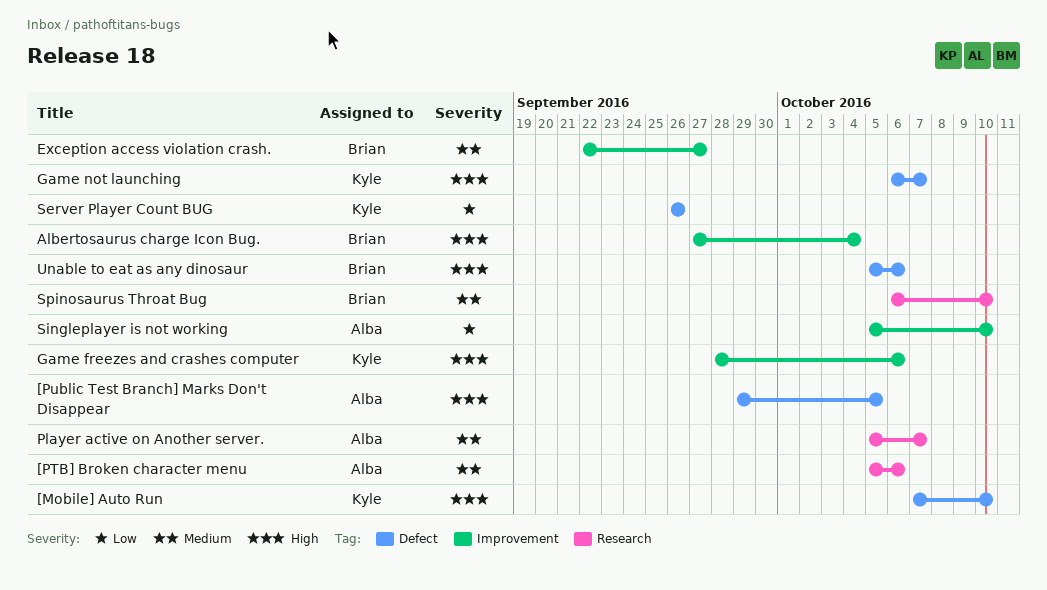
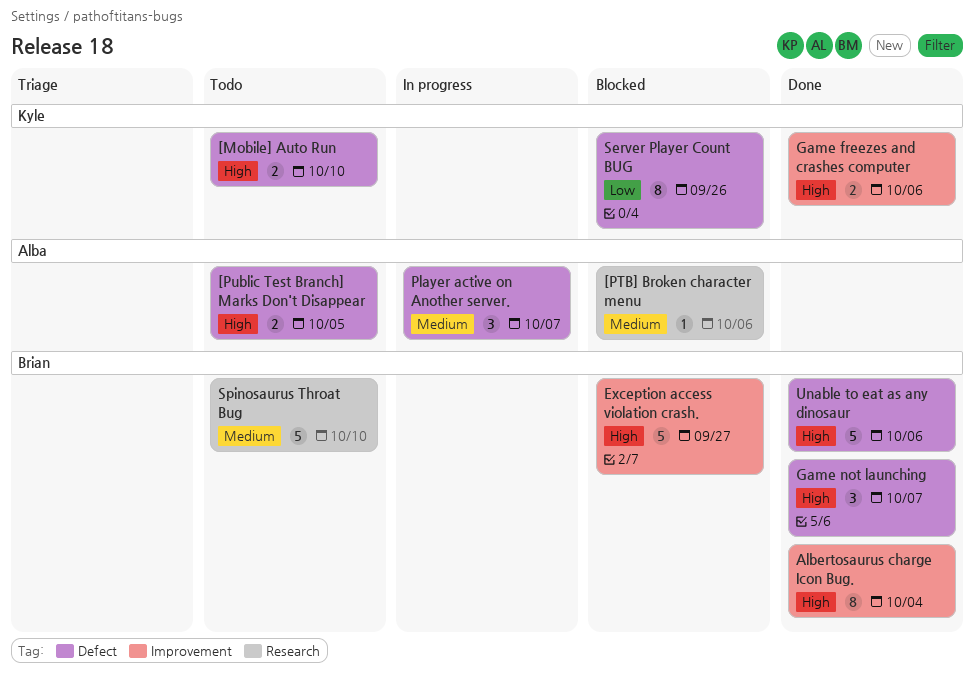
Exception access violation crash., priority: Medium -> High
Game not launching, owner: Kyle -> Brian
Player active on Another server., label: Research -> Defect
Singleplayer is not working: present -> none

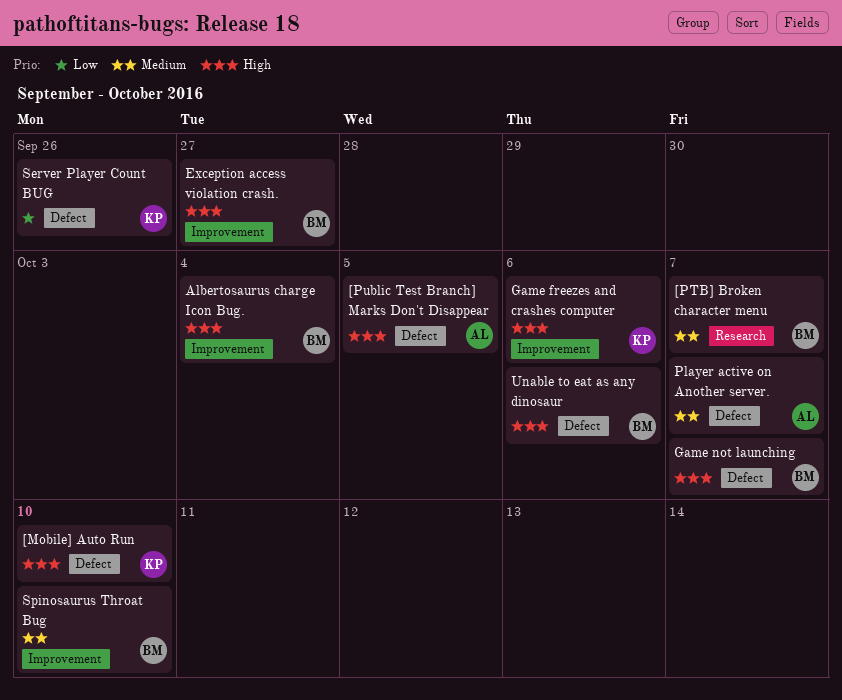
[PTB] Broken character menu, owner: Alba -> Brian
[PTB] Broken character menu, due: Oct 6 -> Oct 7
Spinosaurus Throat Bug, label: Research -> Improvement

